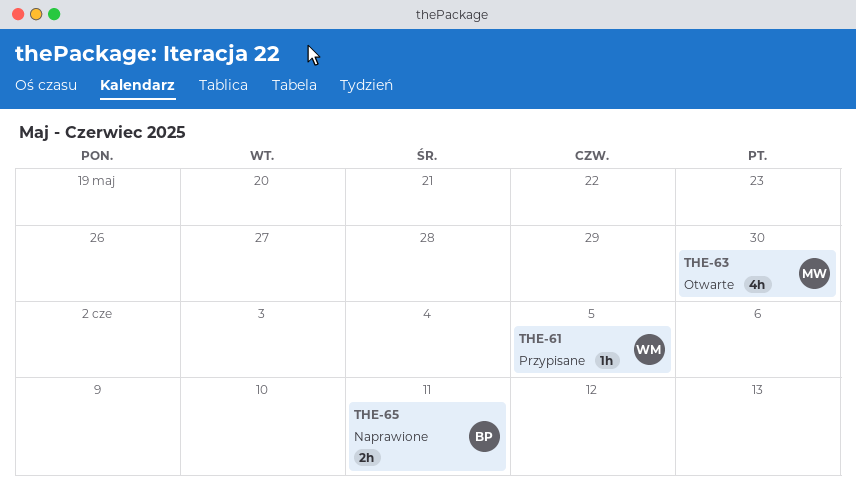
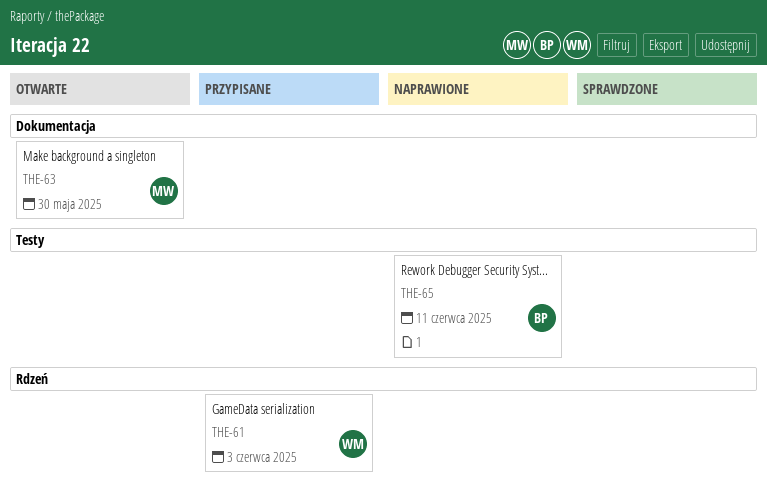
THE-61, due: Jun 5 -> Jun 3

